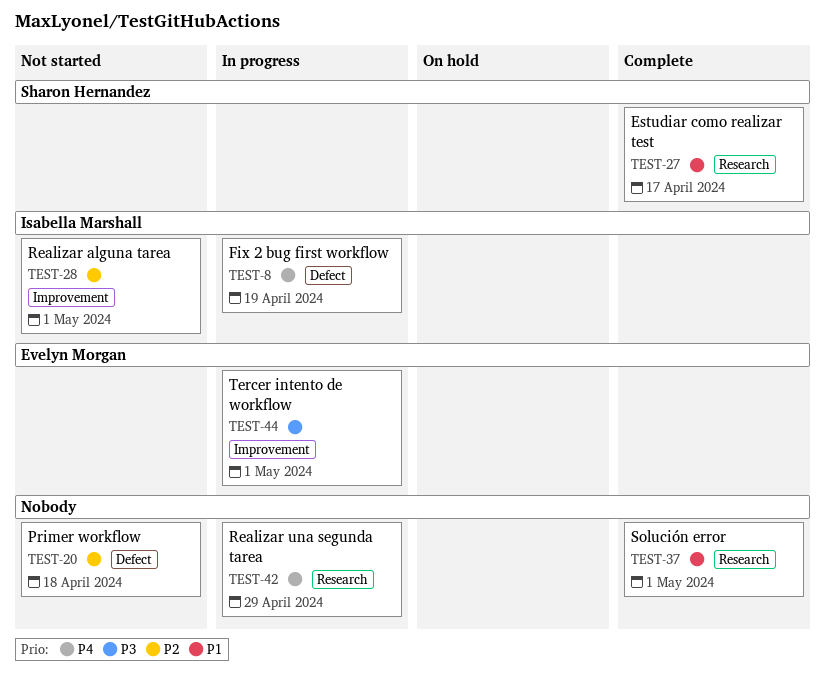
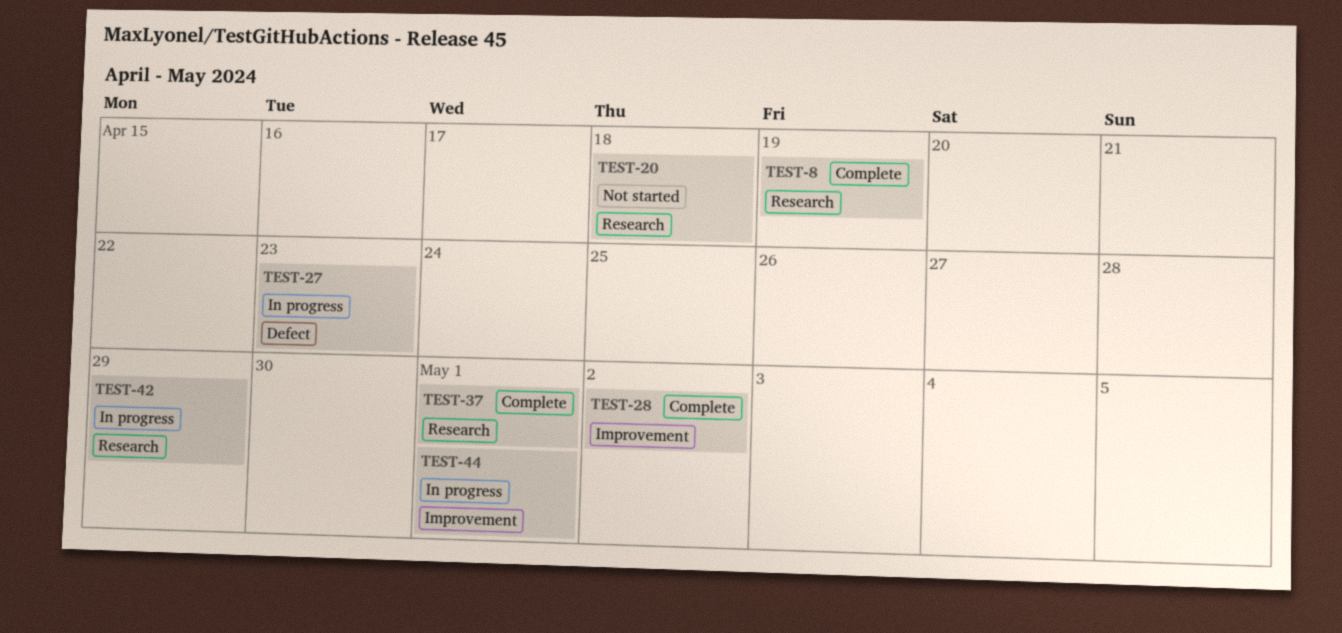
TEST-8, status: In progress -> Complete
TEST-8, label: Defect -> Research
TEST-20, label: Defect -> Research
TEST-27, status: Complete -> In progress
TEST-27, label: Research -> Defect
TEST-27, due: Apr 17 -> Apr 23
TEST-28, status: Not started -> Complete
TEST-28, due: May 1 -> May 2

